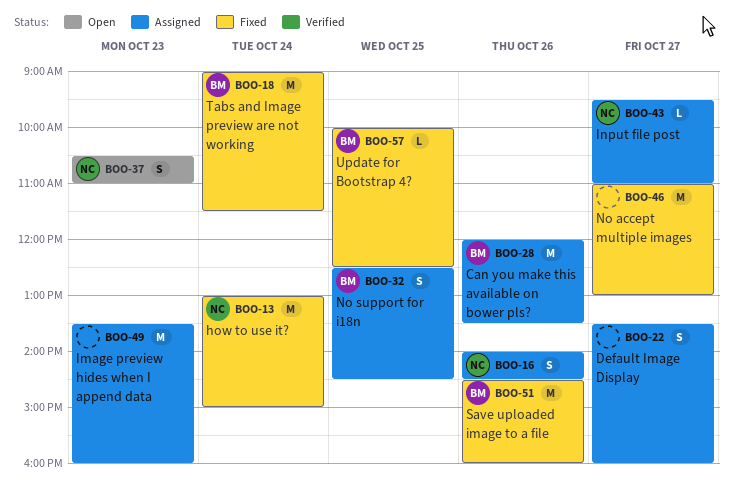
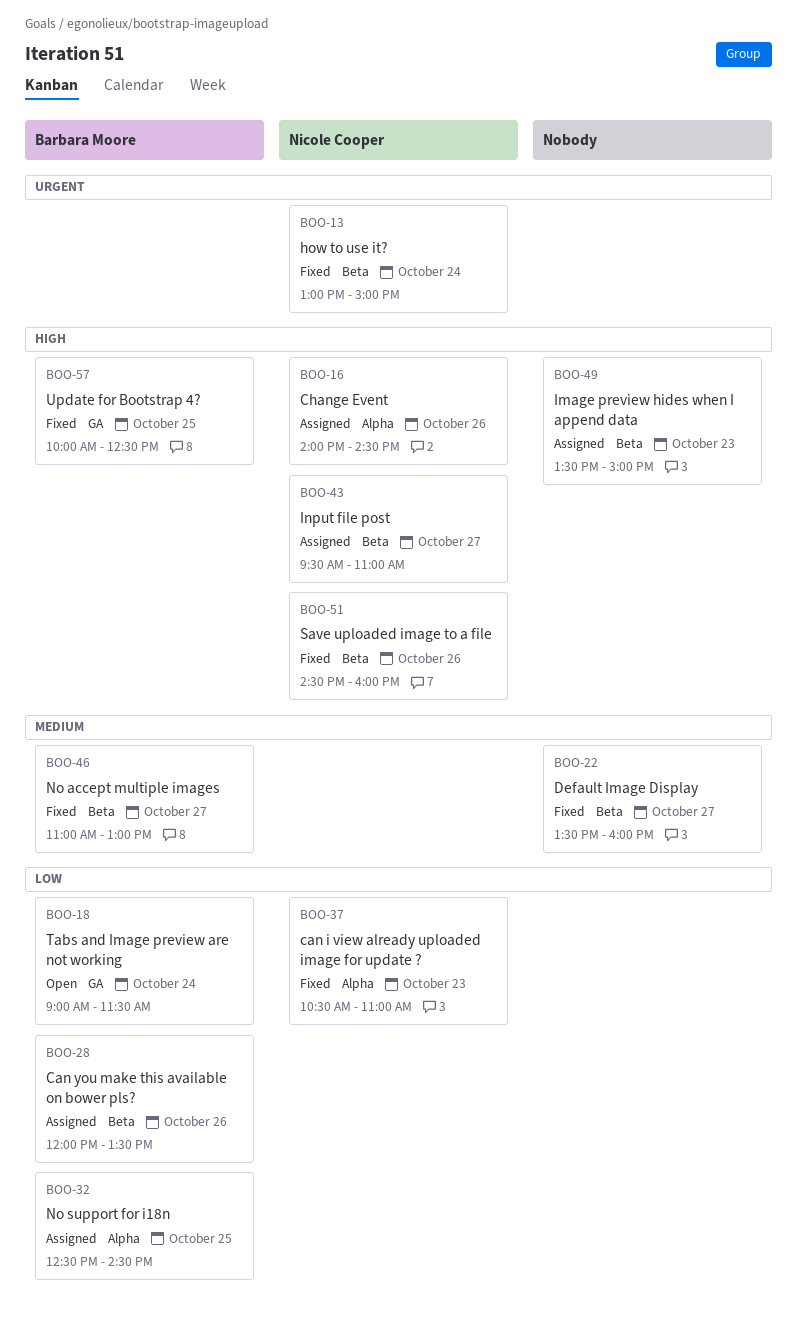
BOO-18, status: Fixed -> Open
BOO-22, status: Assigned -> Fixed
BOO-37, status: Open -> Fixed
BOO-46, owner: none -> Barbara Moore
BOO-49, ends: 16:00 -> 15:00
BOO-51, owner: Barbara Moore -> Nicole Cooper

